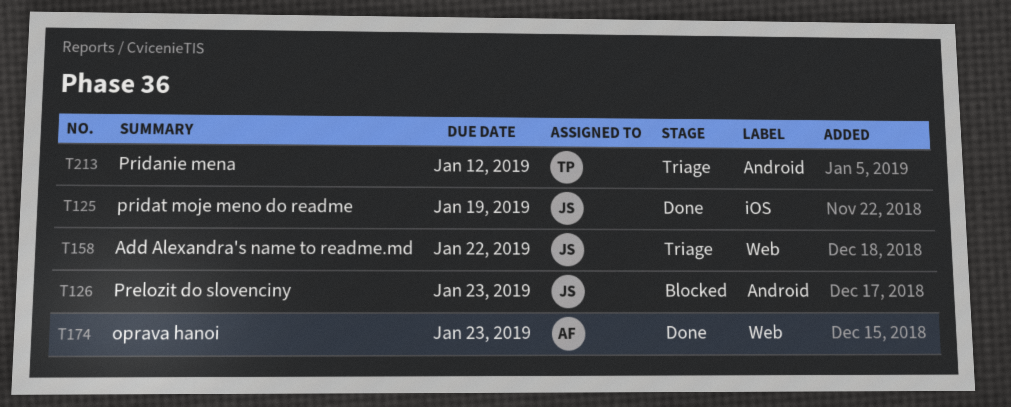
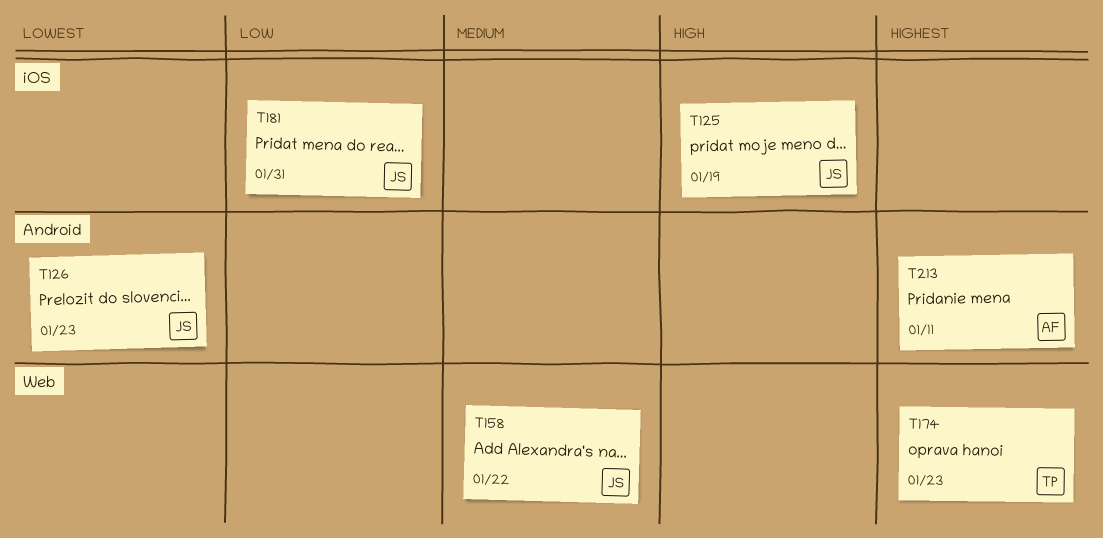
T174, owner: AF -> TP
T181: none -> present
T213, owner: TP -> AF
T213, due: Jan 12 -> Jan 11

